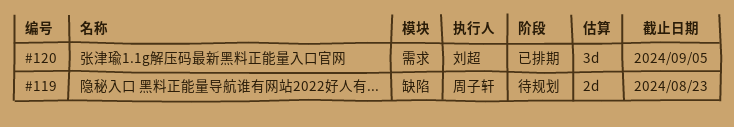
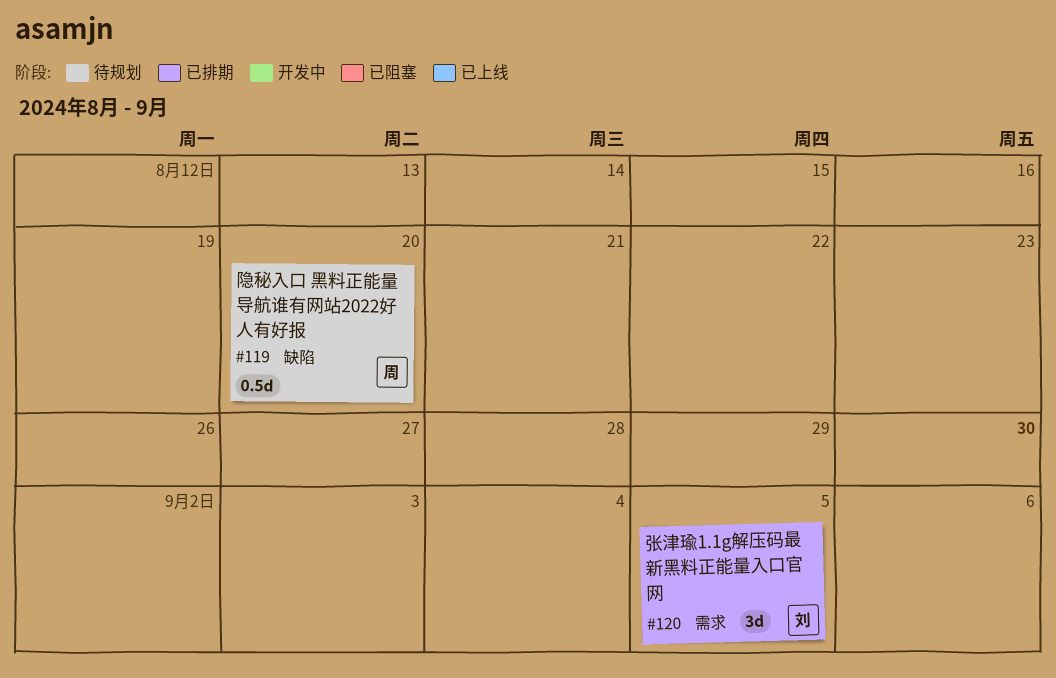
#119, estimate: 2d -> 0.5d
#119, due: Aug 23 -> Aug 20

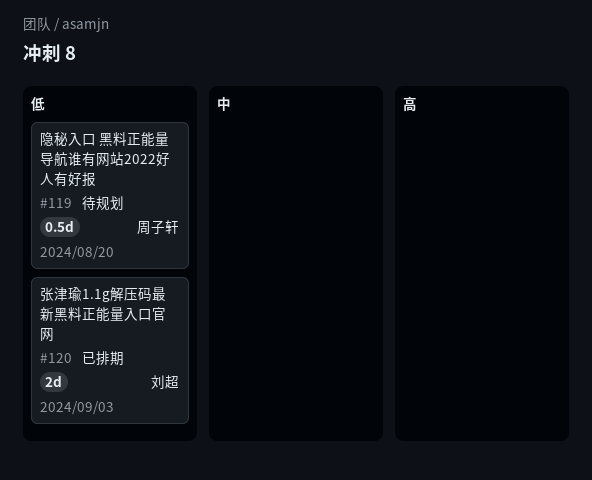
#120, estimate: 3d -> 2d
#120, due: Sep 5 -> Sep 3

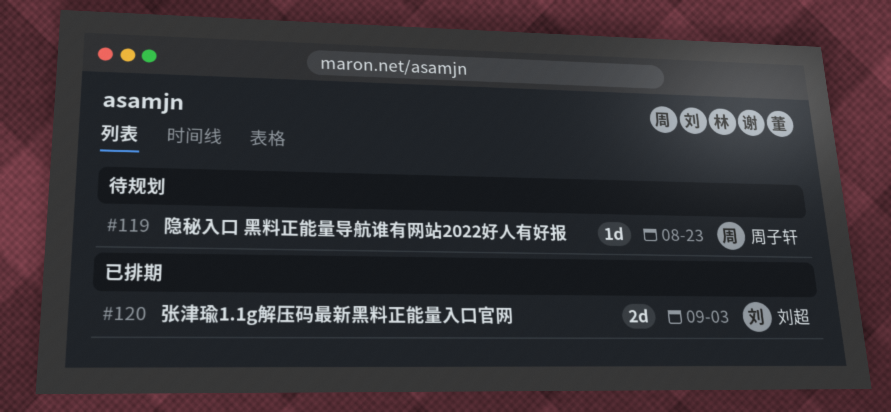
#119, estimate: 0.5d -> 1d
#119, due: Aug 20 -> Aug 23

